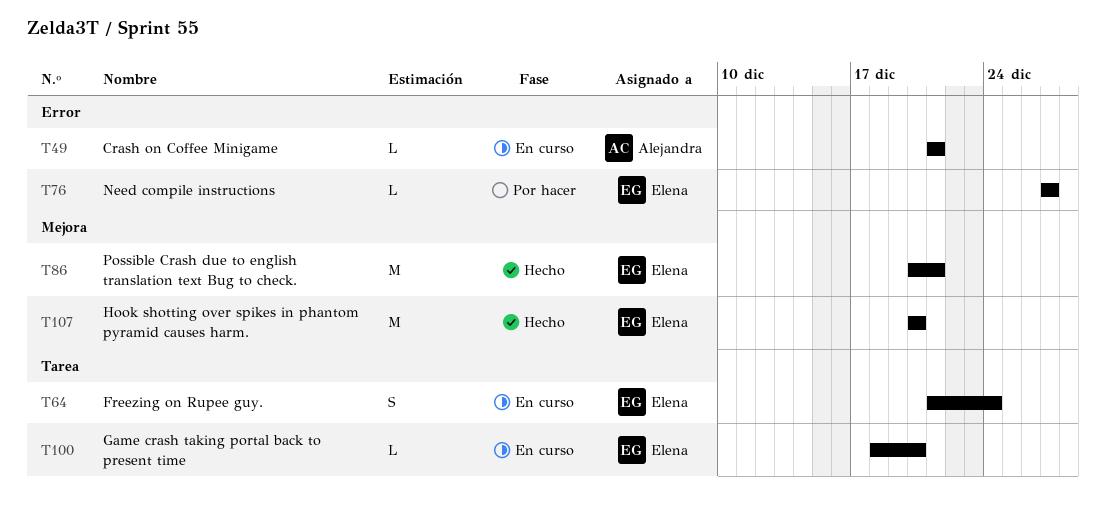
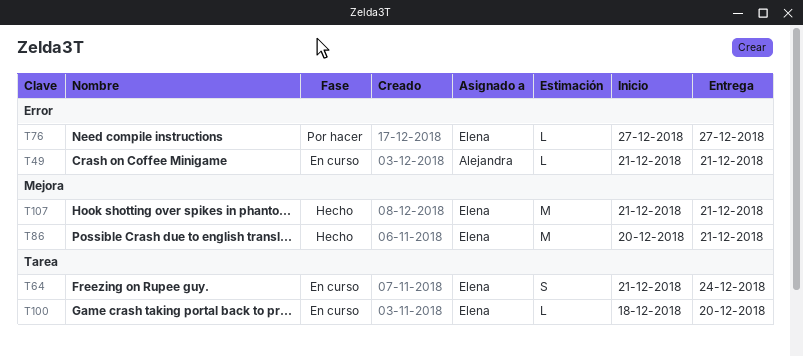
T107, start: Dec 20 -> Dec 21
T107, due: Dec 20 -> Dec 21

